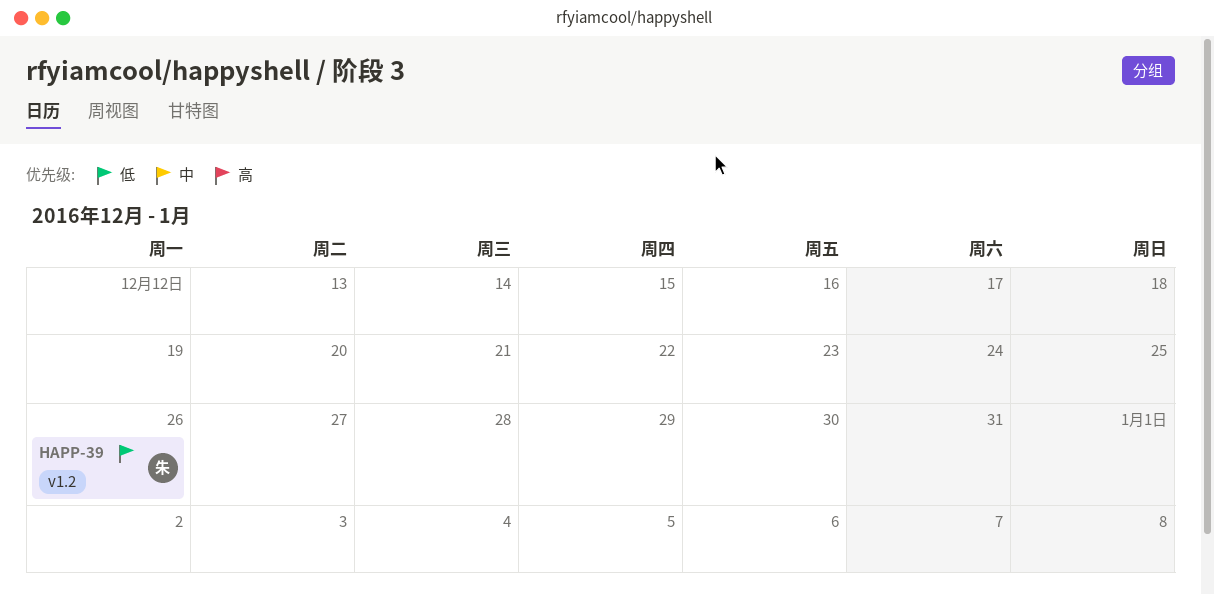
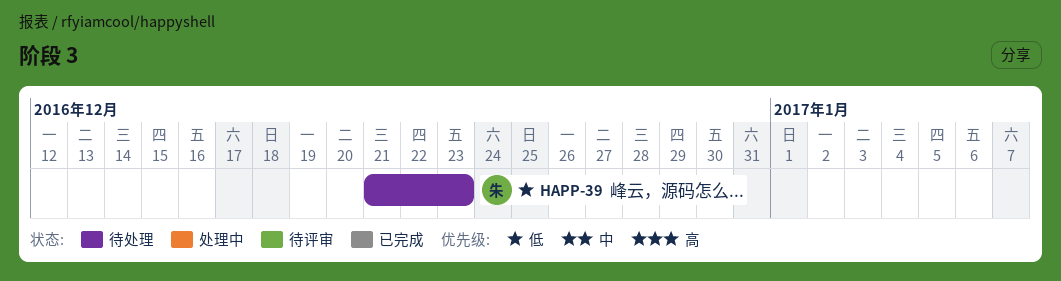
HAPP-39, due: Dec 26 -> Dec 23

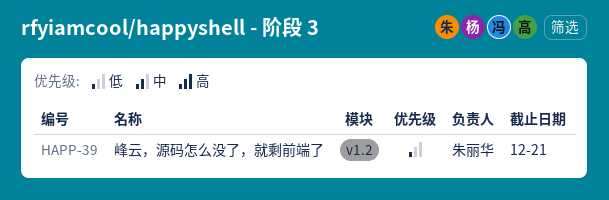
HAPP-39, due: Dec 23 -> Dec 21

